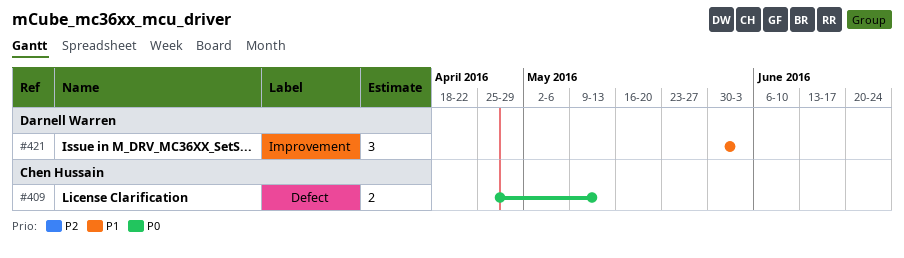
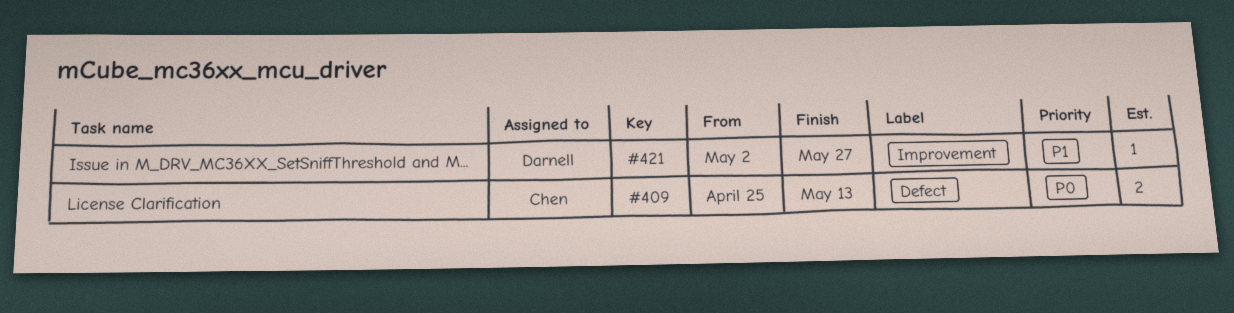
#421, estimate: 3 -> 1
#421, start: May 30 -> May 2
#421, due: Jun 3 -> May 27

